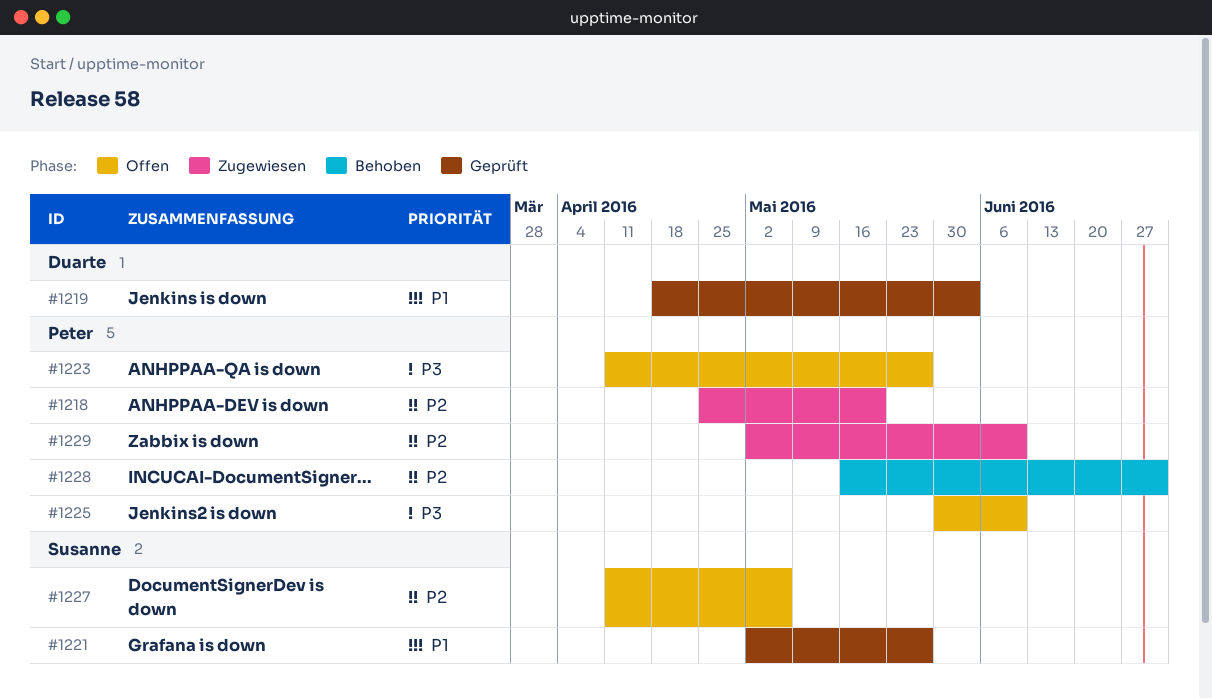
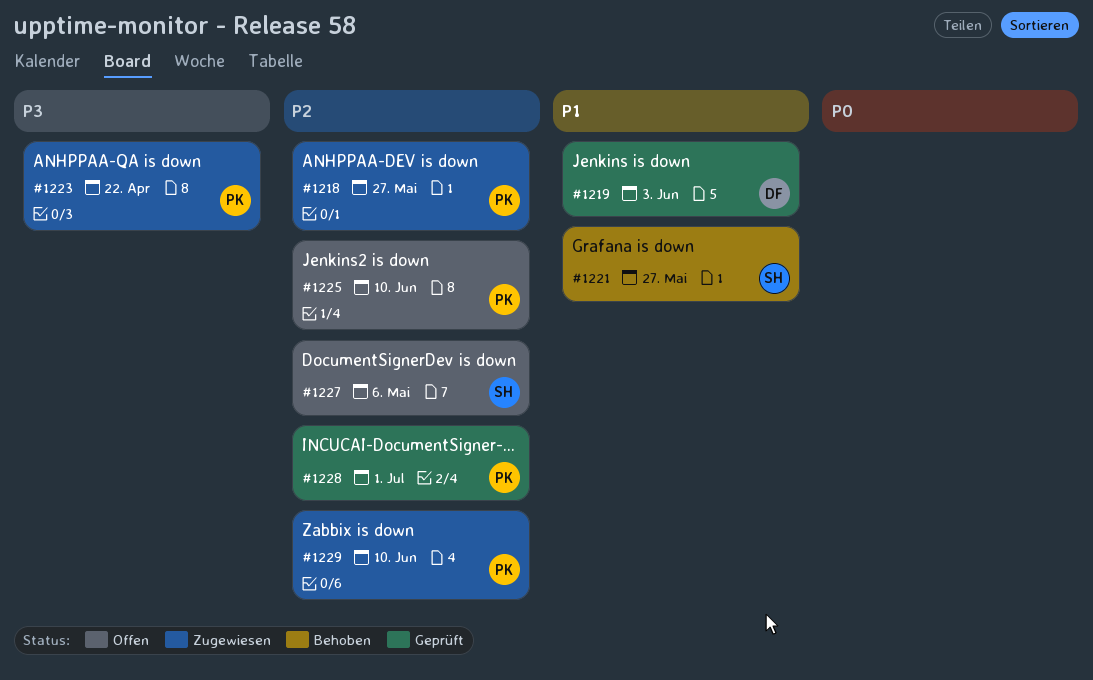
#1218, due: May 20 -> May 27
#1221, status: Geprüft -> Behoben
#1223, status: Offen -> Zugewiesen
#1223, due: May 27 -> Apr 22
#1225, priority: P3 -> P2
#1228, status: Behoben -> Geprüft

